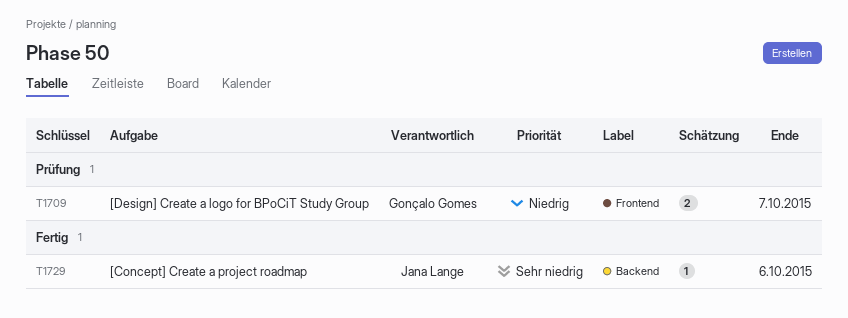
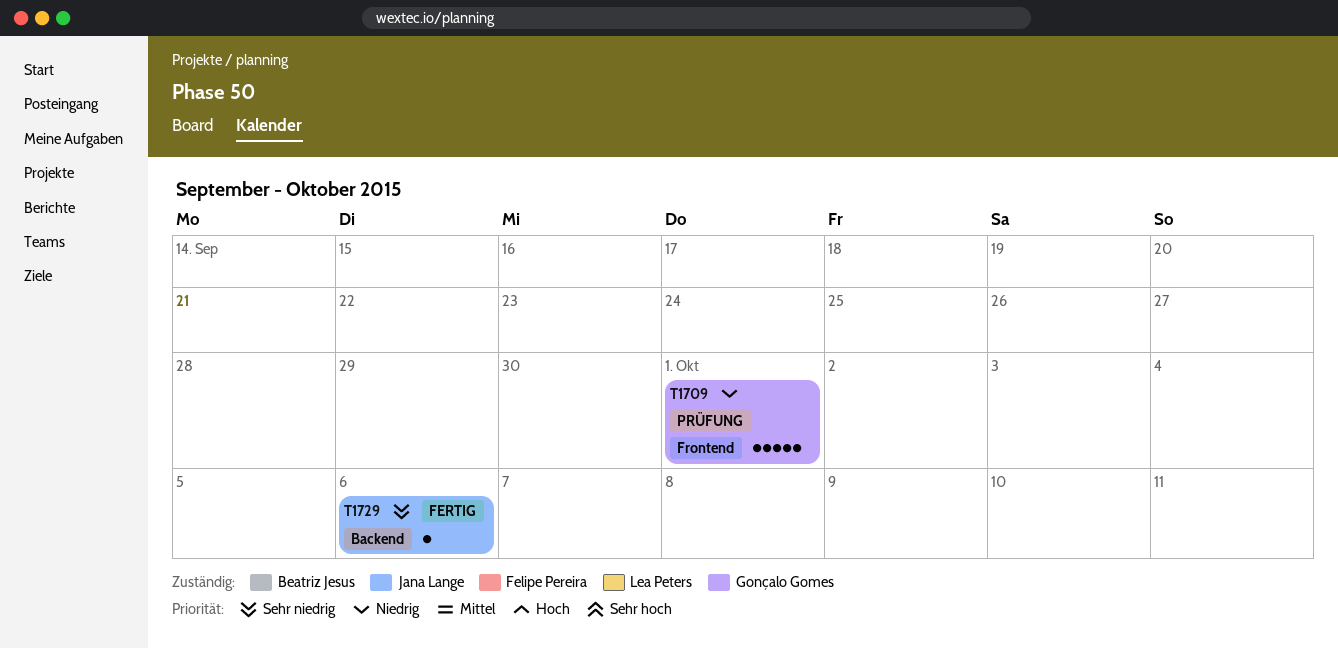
T1709, estimate: 2 -> 5
T1709, due: Oct 7 -> Oct 1

